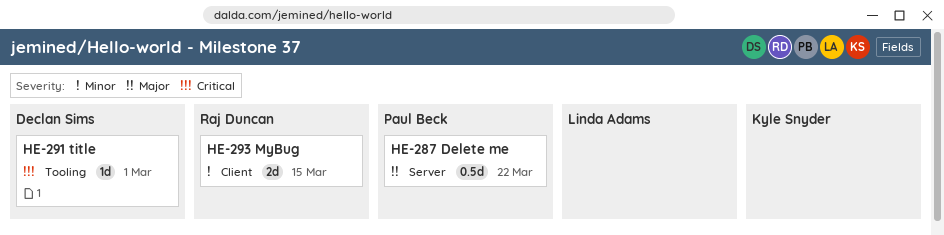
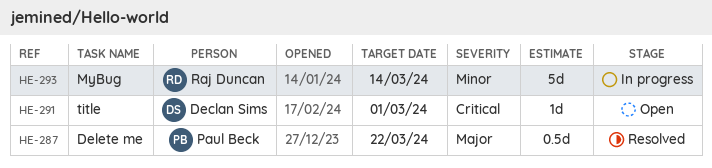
HE-293, estimate: 2d -> 5d
HE-293, due: Mar 15 -> Mar 14

